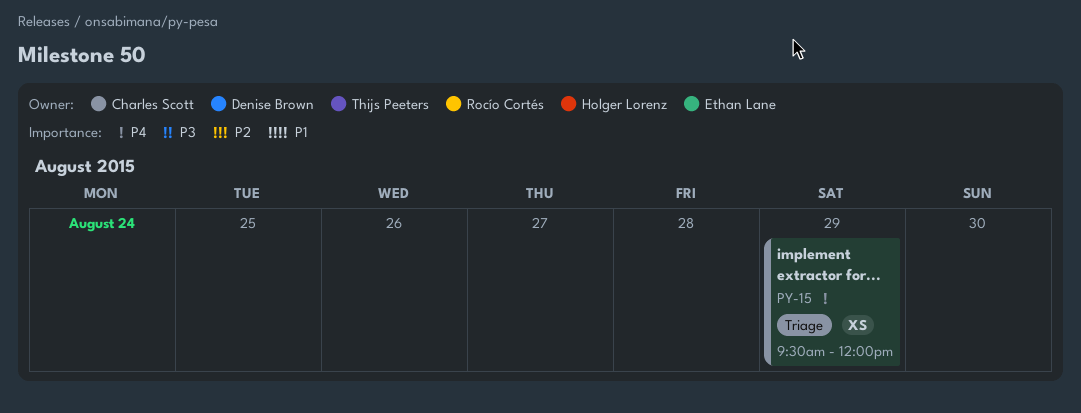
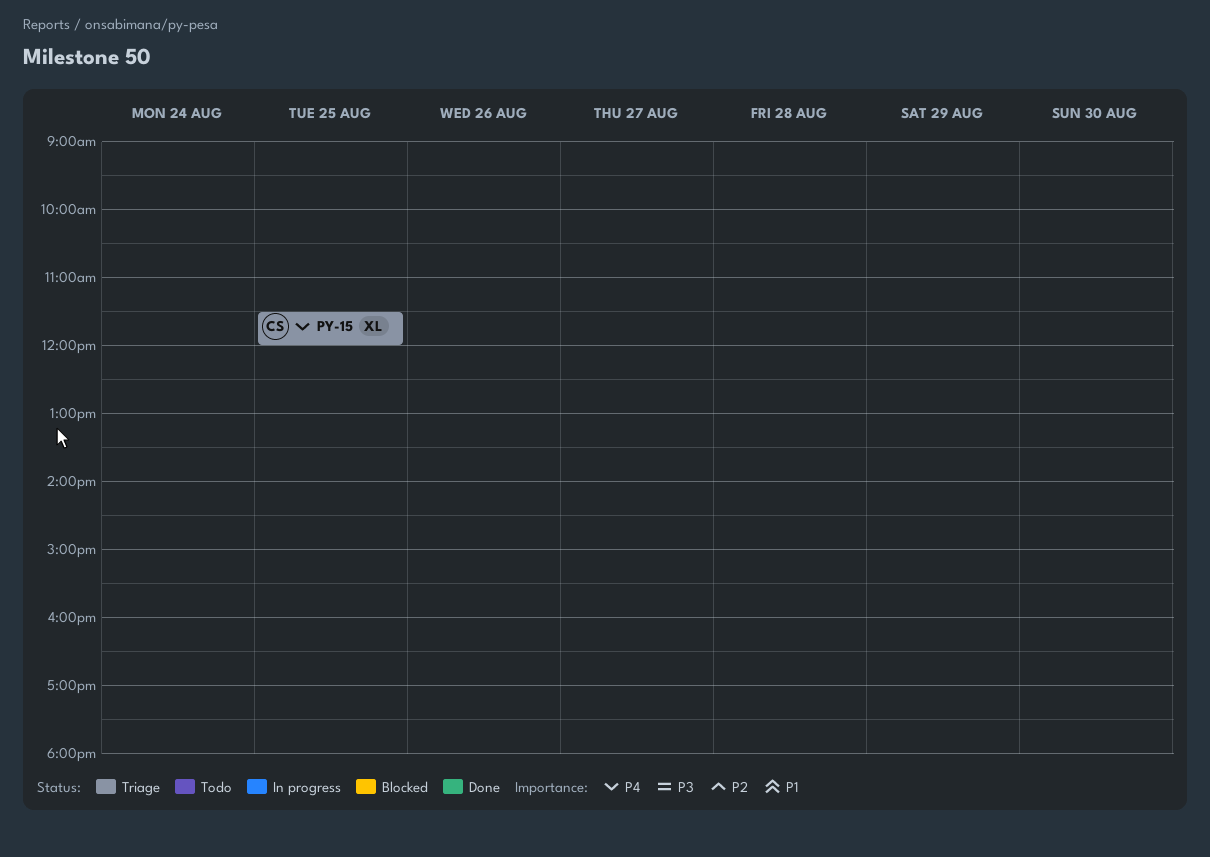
PY-15, estimate: XS -> XL
PY-15, day: Aug 29 -> Aug 25
PY-15, begins: 09:30 -> 11:30

